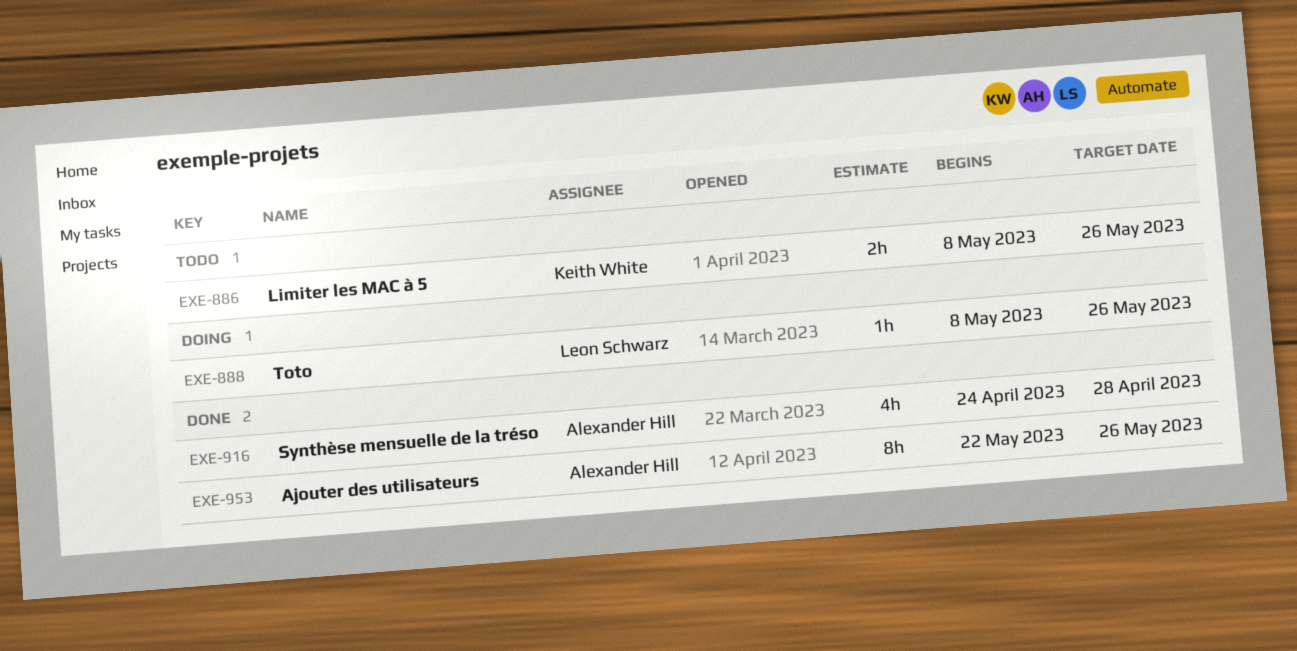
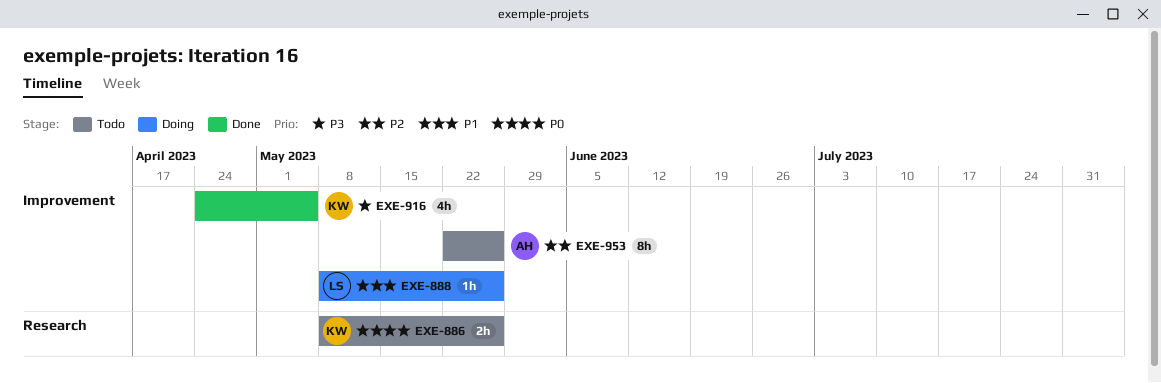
EXE-916, owner: Alexander Hill -> Keith White
EXE-916, due: Apr 28 -> May 5
EXE-953, status: Done -> Todo

